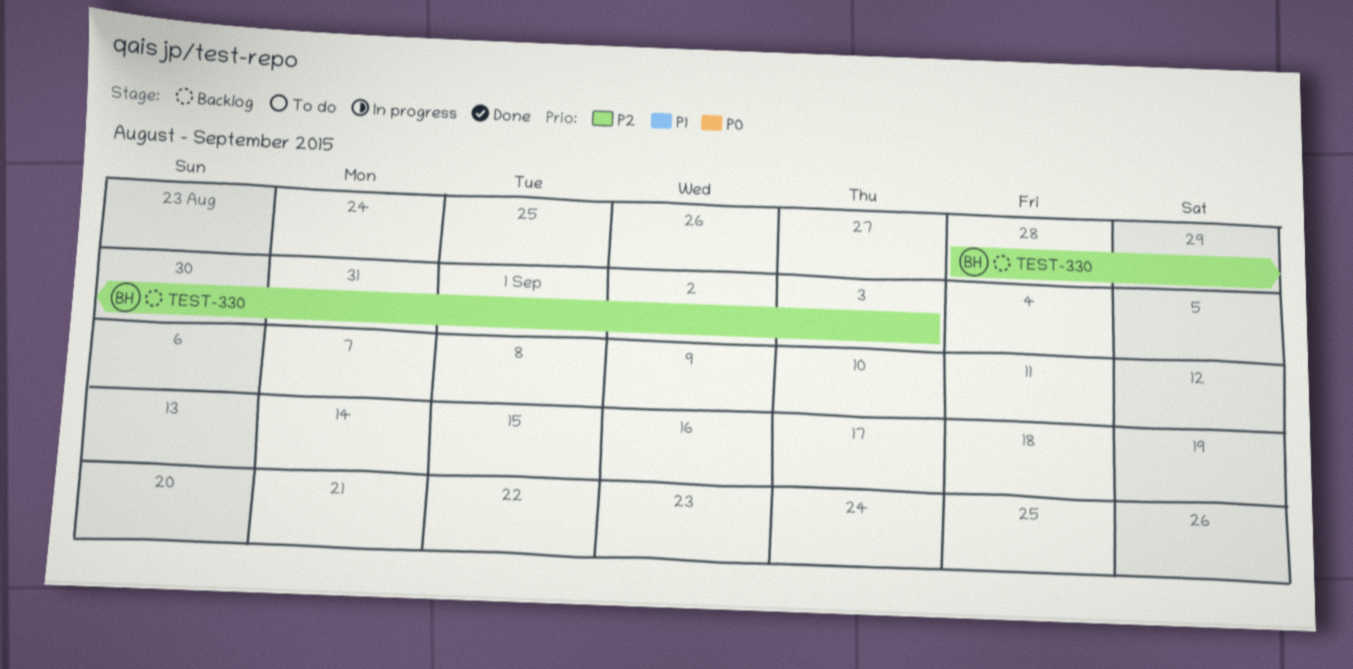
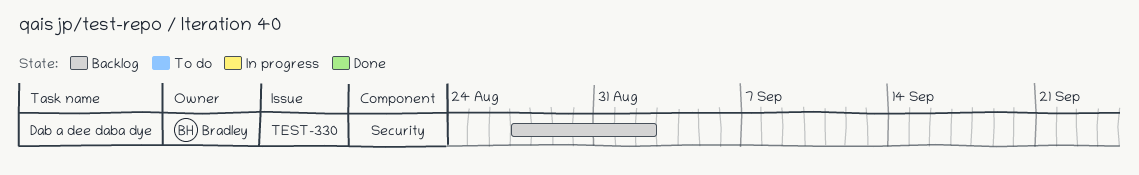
TEST-330, start: Aug 28 -> Aug 27
TEST-330, due: Sep 3 -> Sep 2

